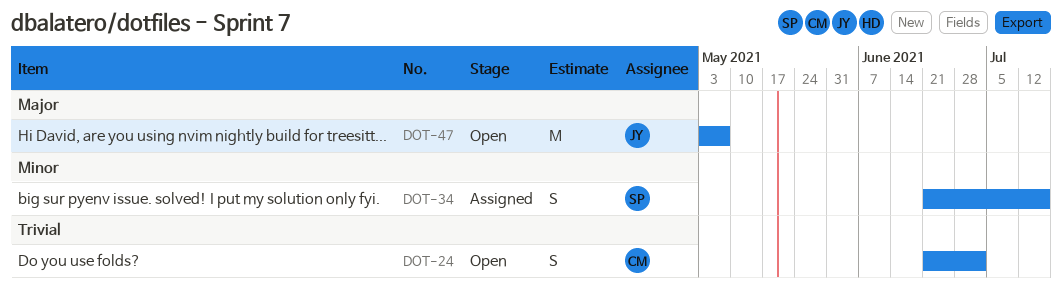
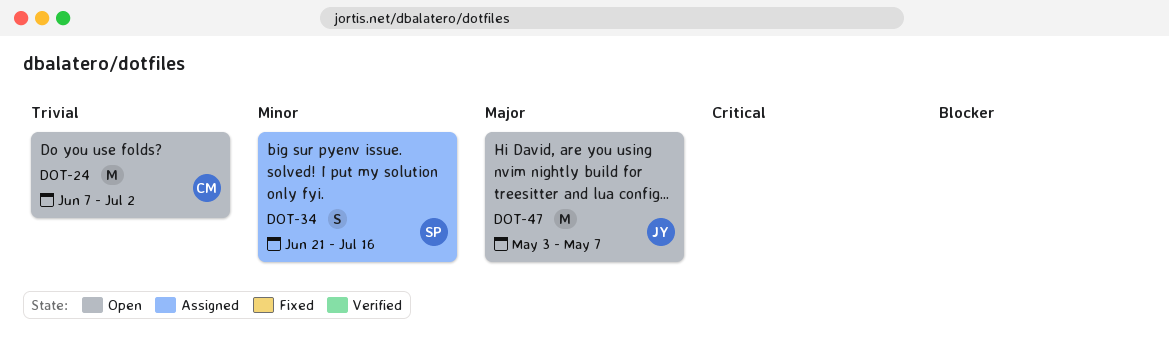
DOT-24, estimate: S -> M
DOT-24, start: Jun 21 -> Jun 7

